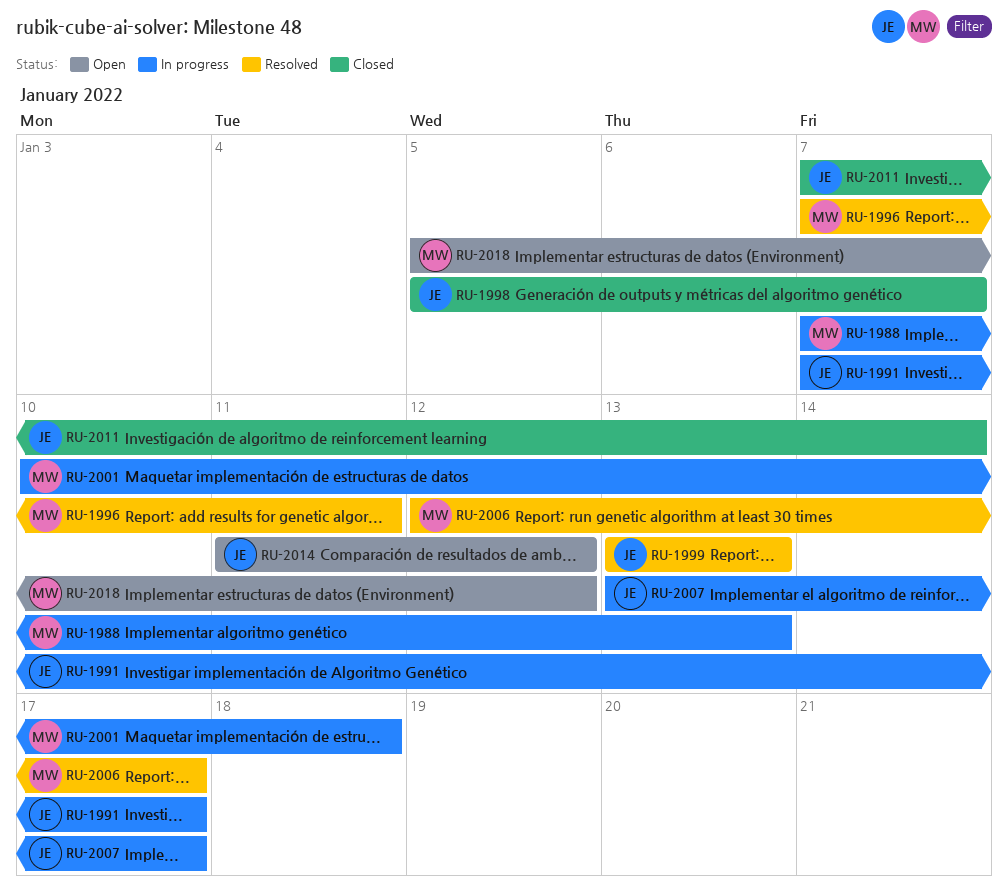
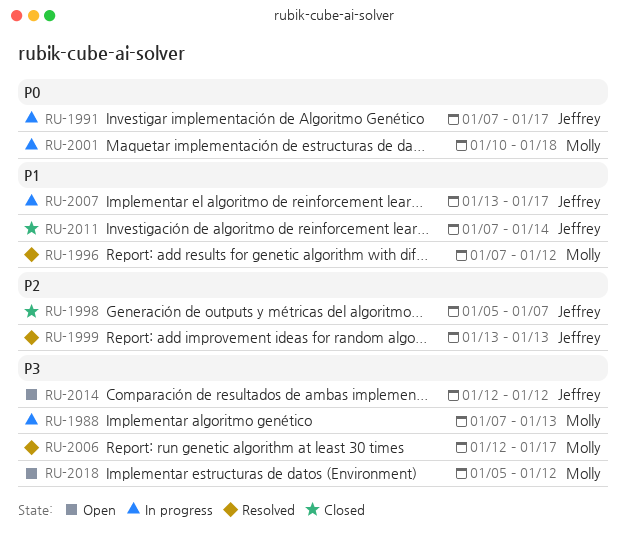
RU-1996, due: Jan 11 -> Jan 12
RU-2014, start: Jan 11 -> Jan 12

